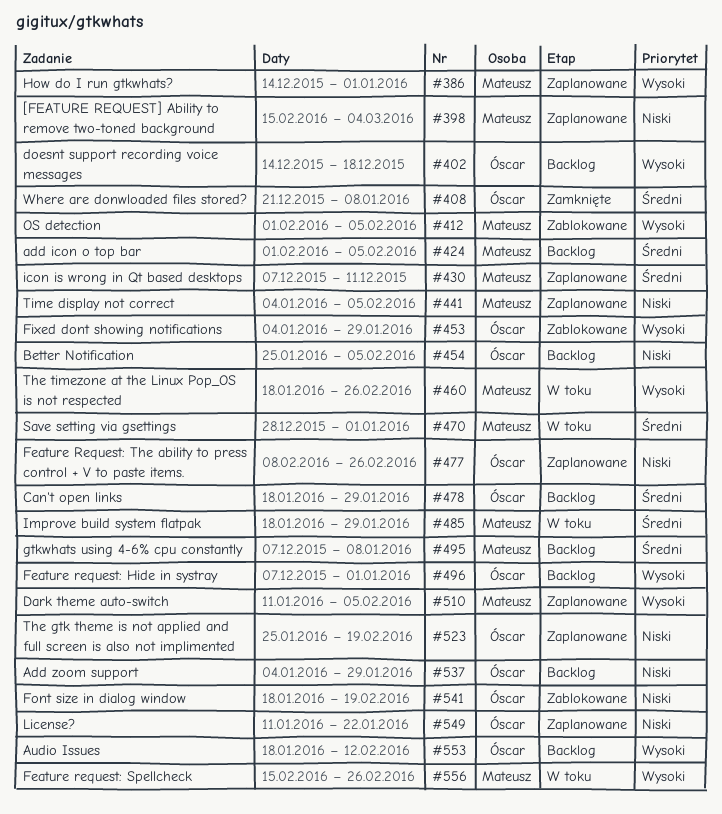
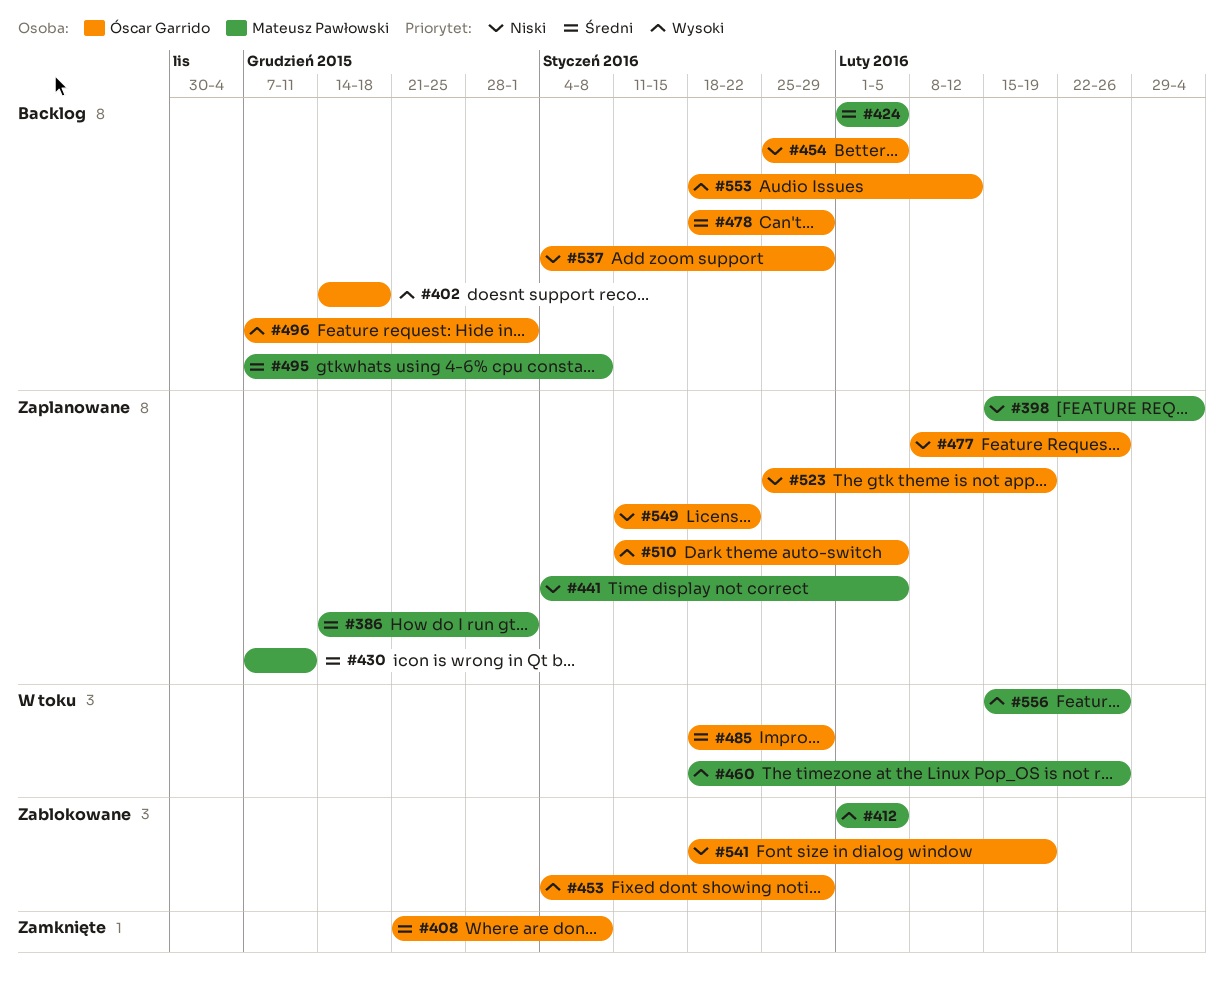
#386, priority: Wysoki -> Średni
#470: present -> none
#485, owner: Mateusz Pawłowski -> Óscar Garrido
#510, owner: Mateusz Pawłowski -> Óscar Garrido

